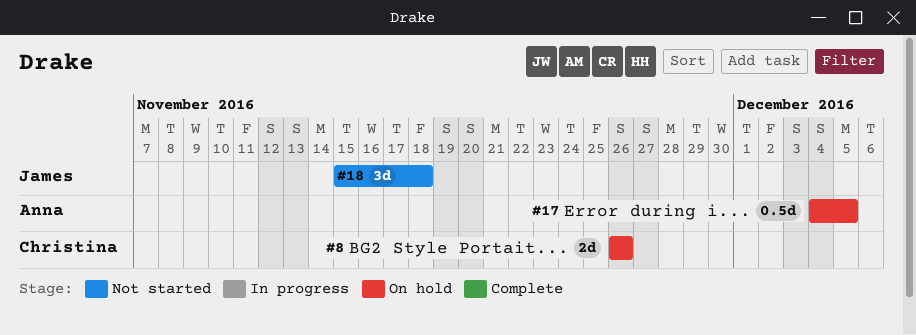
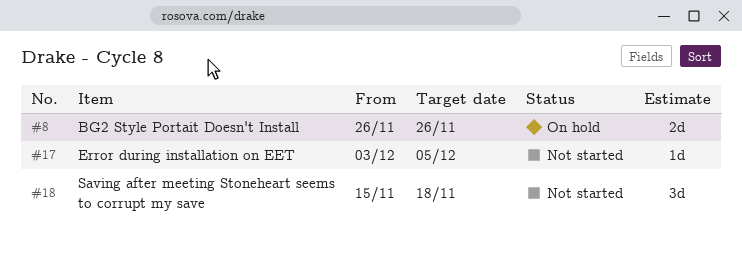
#17, status: On hold -> Not started
#17, estimate: 0.5d -> 1d
#17, start: Dec 4 -> Dec 3

